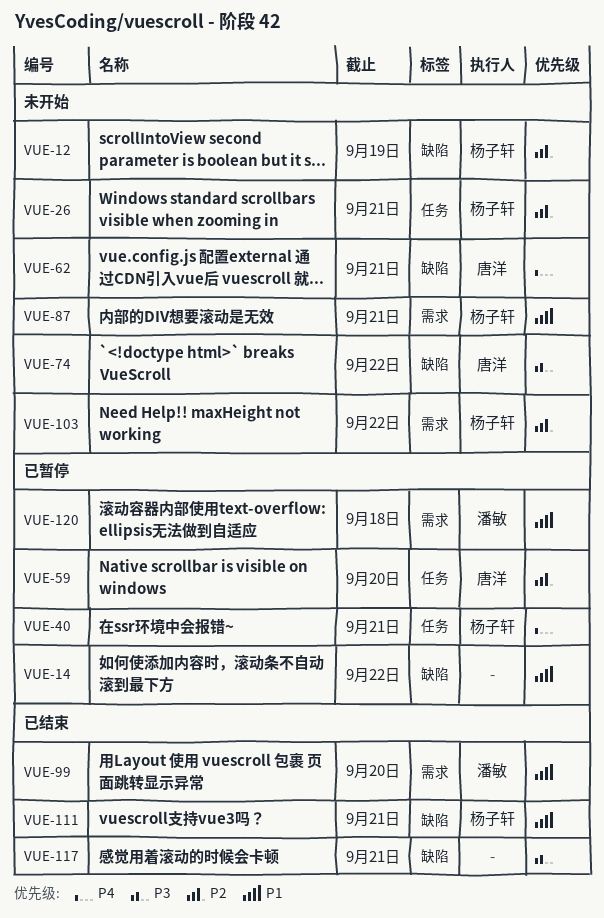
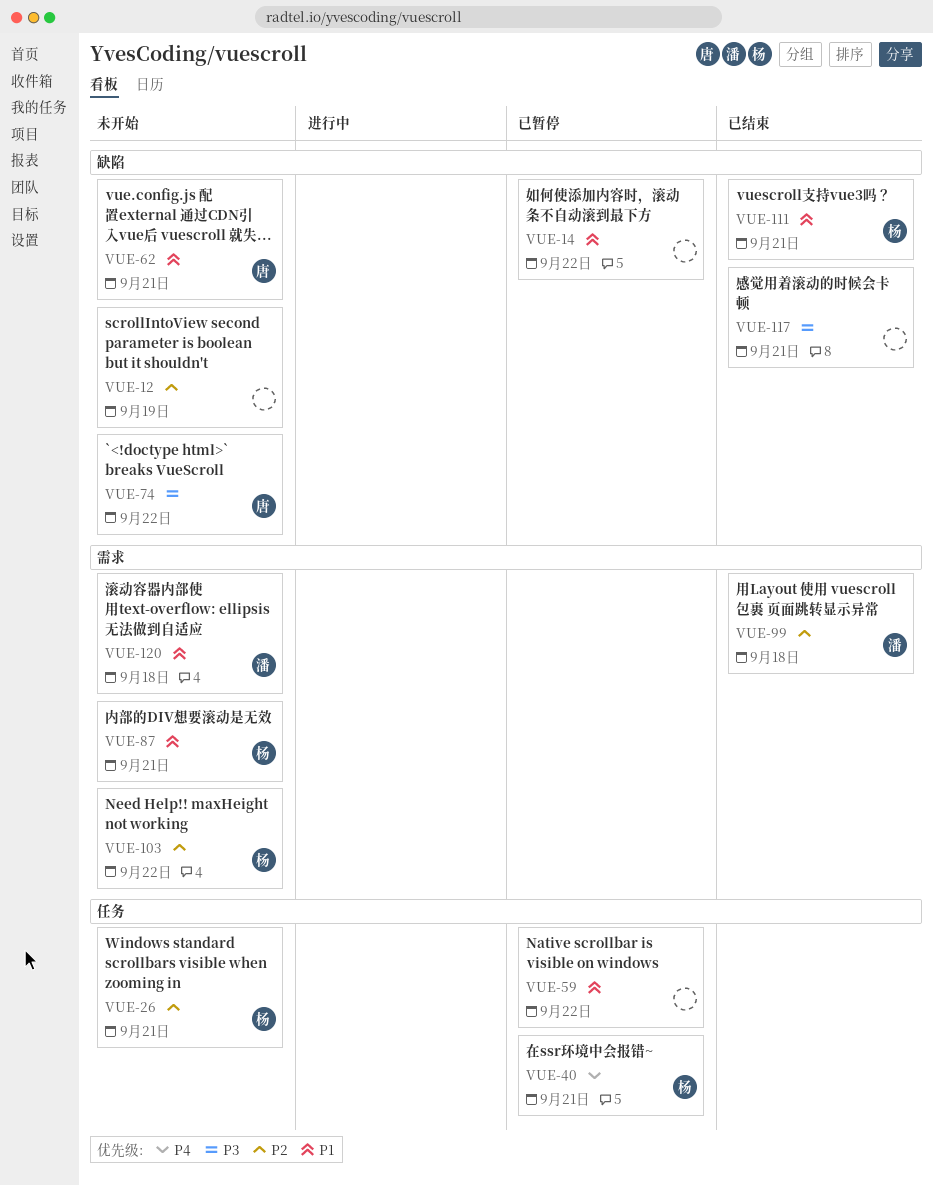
VUE-12, owner: 杨子轩 -> none
VUE-59, owner: 唐洋 -> none
VUE-59, priority: P2 -> P1
VUE-59, due: Sep 20 -> Sep 22
VUE-62, priority: P4 -> P1
VUE-99, priority: P1 -> P2
VUE-99, due: Sep 20 -> Sep 18
VUE-120, status: 已暂停 -> 未开始

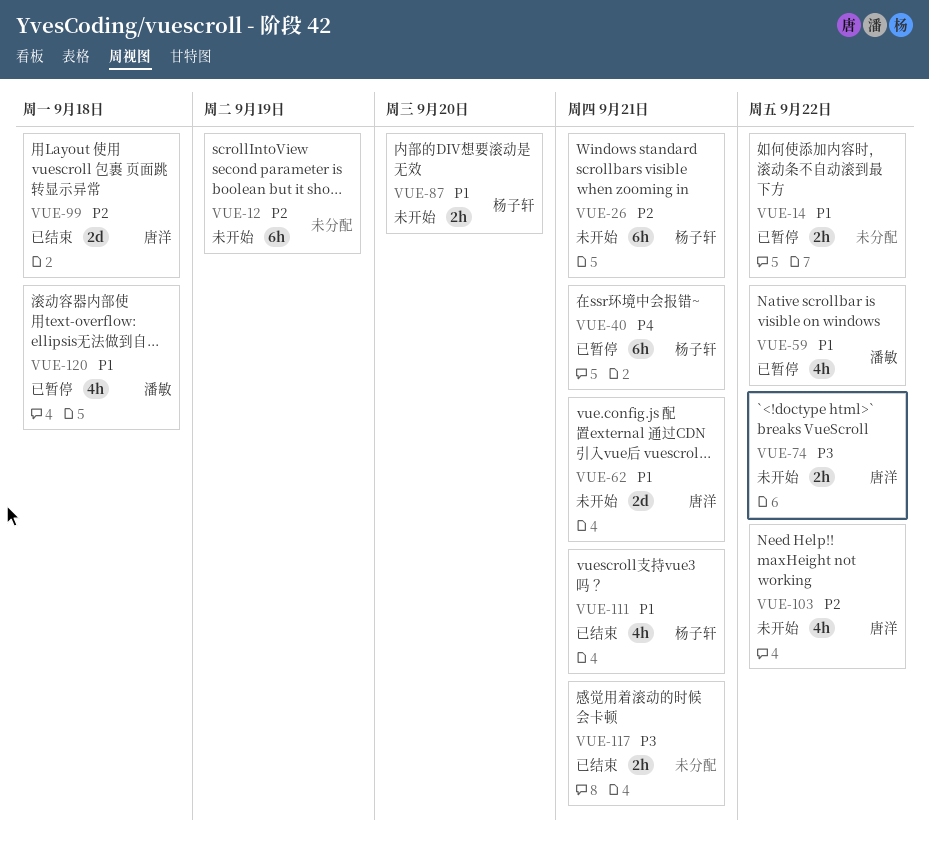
VUE-59, owner: none -> 潘敏
VUE-87, due: Sep 21 -> Sep 20
VUE-99, owner: 潘敏 -> 唐洋
VUE-103, owner: 杨子轩 -> 唐洋
VUE-120, status: 未开始 -> 已暂停

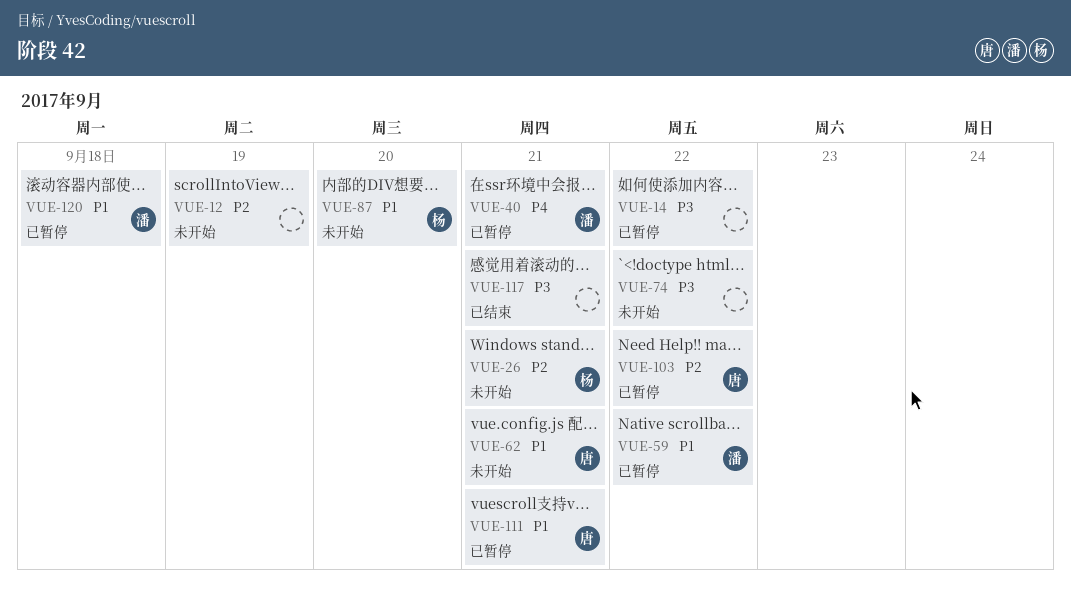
VUE-14, priority: P1 -> P3
VUE-40, owner: 杨子轩 -> 潘敏
VUE-74, owner: 唐洋 -> none
VUE-99: present -> none
VUE-103, status: 未开始 -> 已暂停
VUE-111, status: 已结束 -> 已暂停
VUE-111, owner: 杨子轩 -> 唐洋

